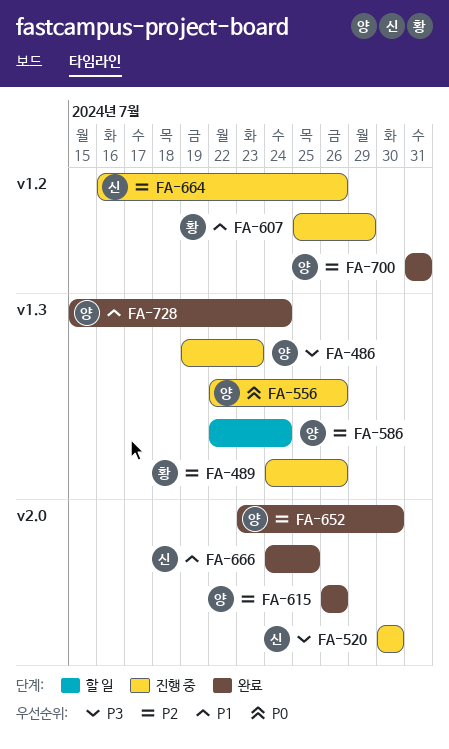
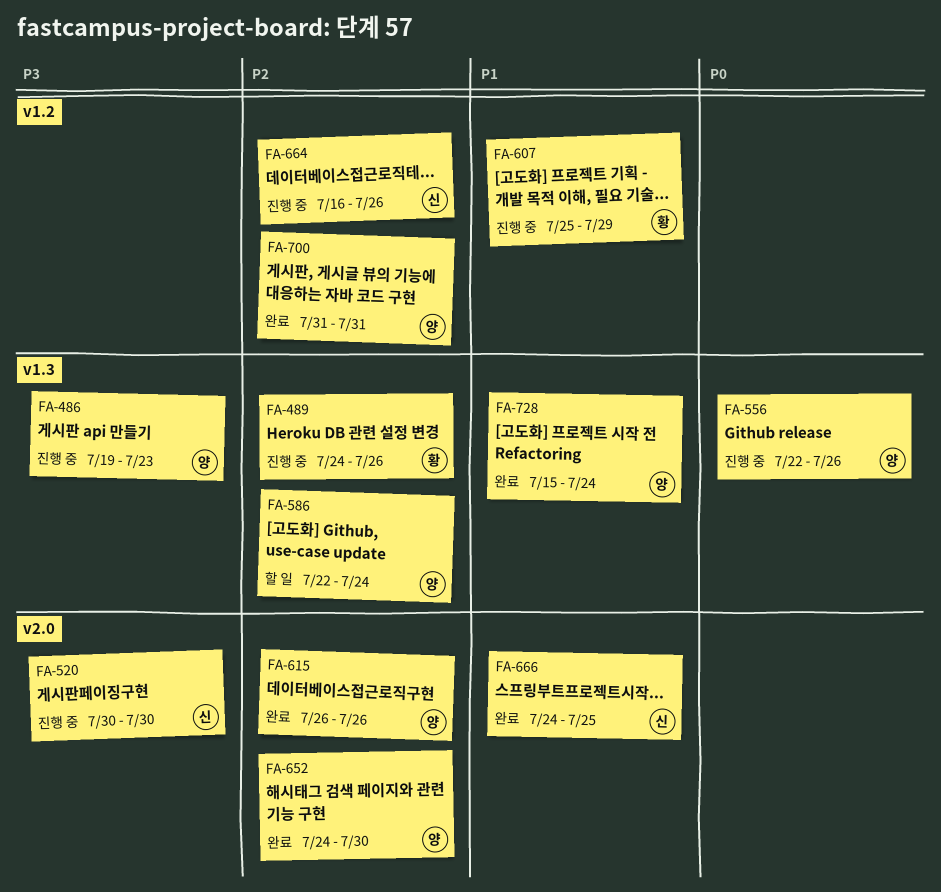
FA-652, start: Jul 23 -> Jul 24

